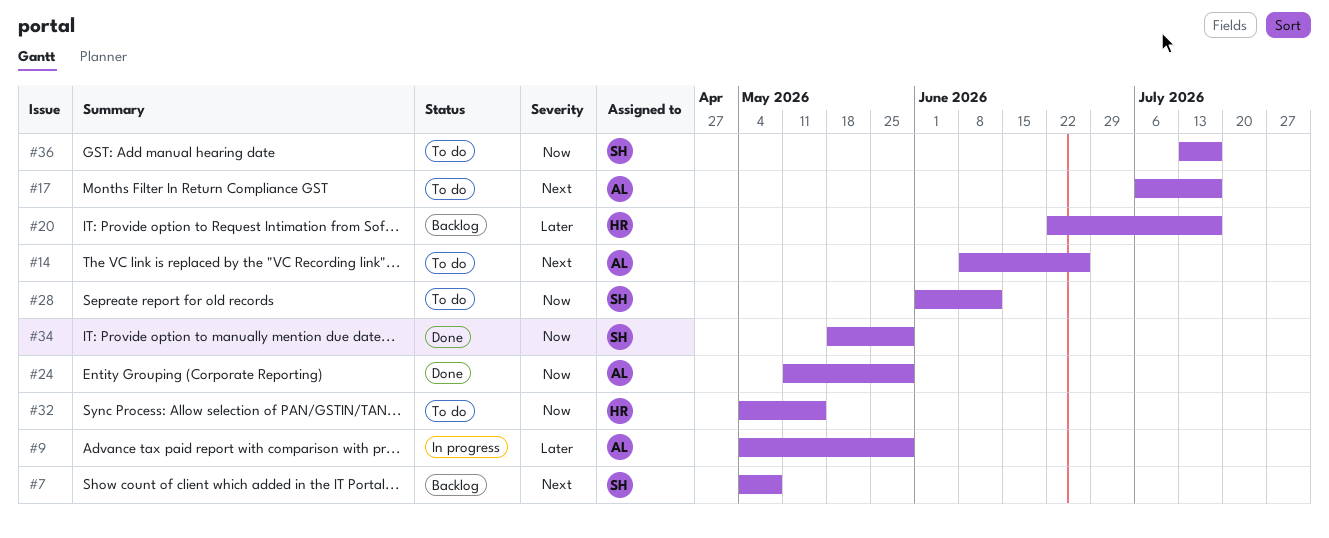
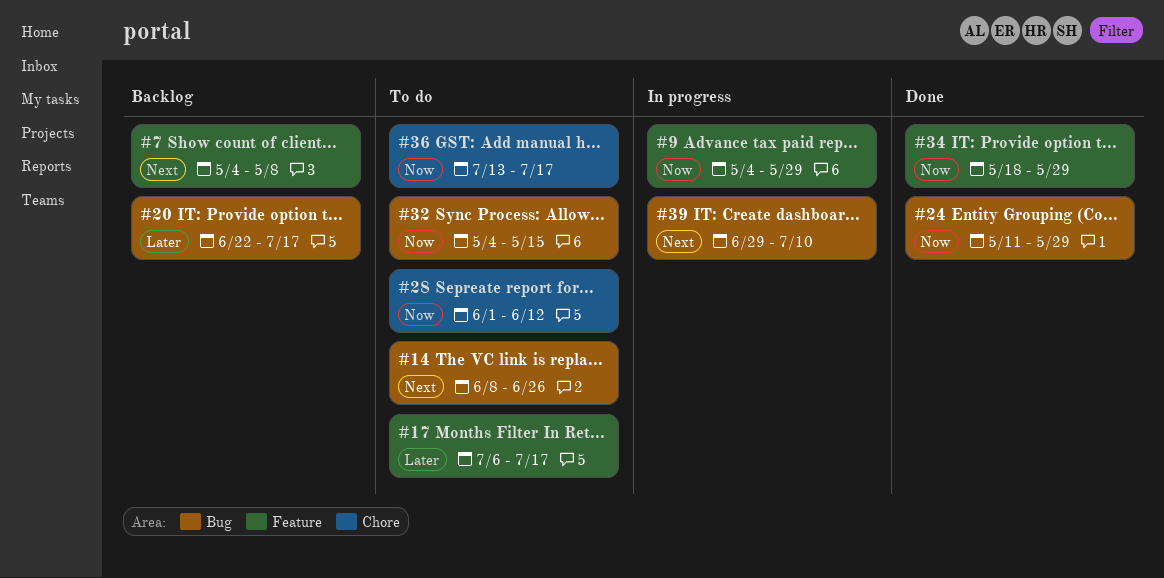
#9, priority: Later -> Now
#17, priority: Next -> Later
#39: none -> present

